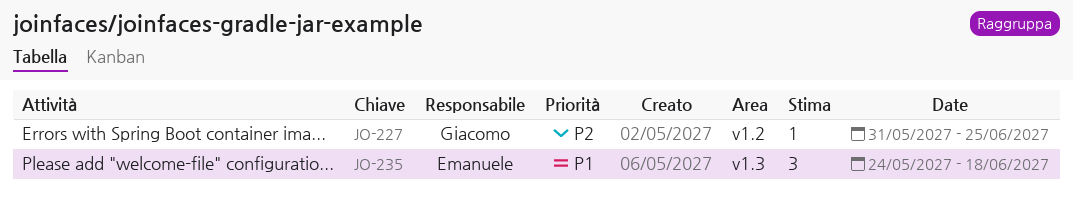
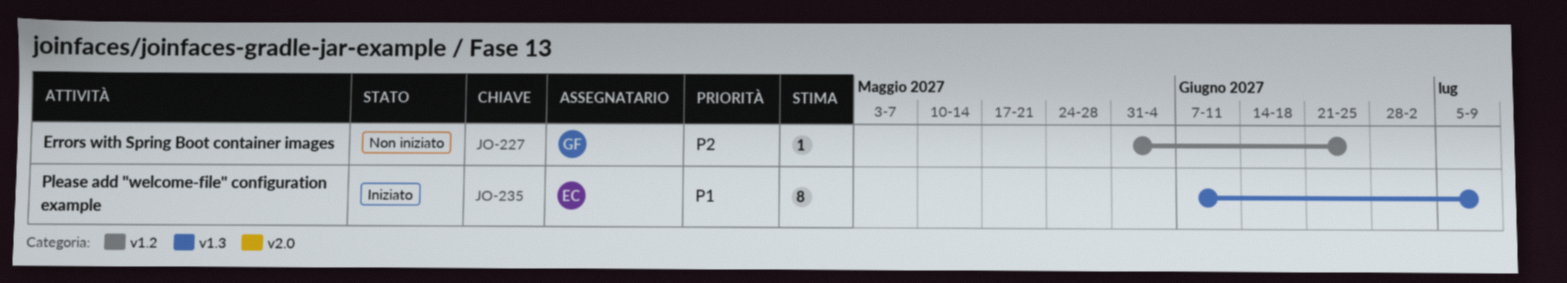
JO-235, estimate: 3 -> 8
JO-235, start: May 24 -> Jun 7
JO-235, due: Jun 18 -> Jul 9

